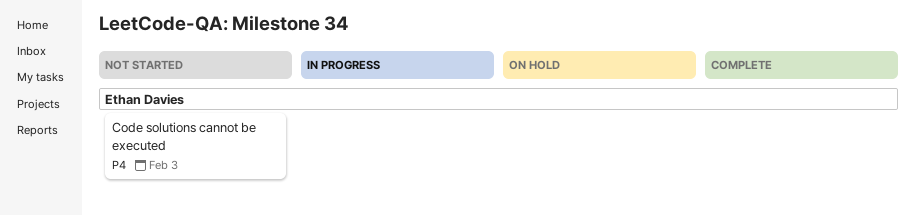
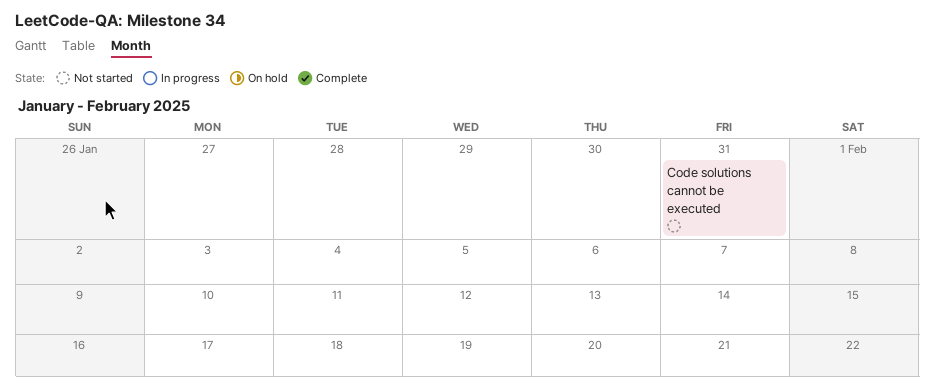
Code solutions cannot be executed, due: Feb 3 -> Jan 31

